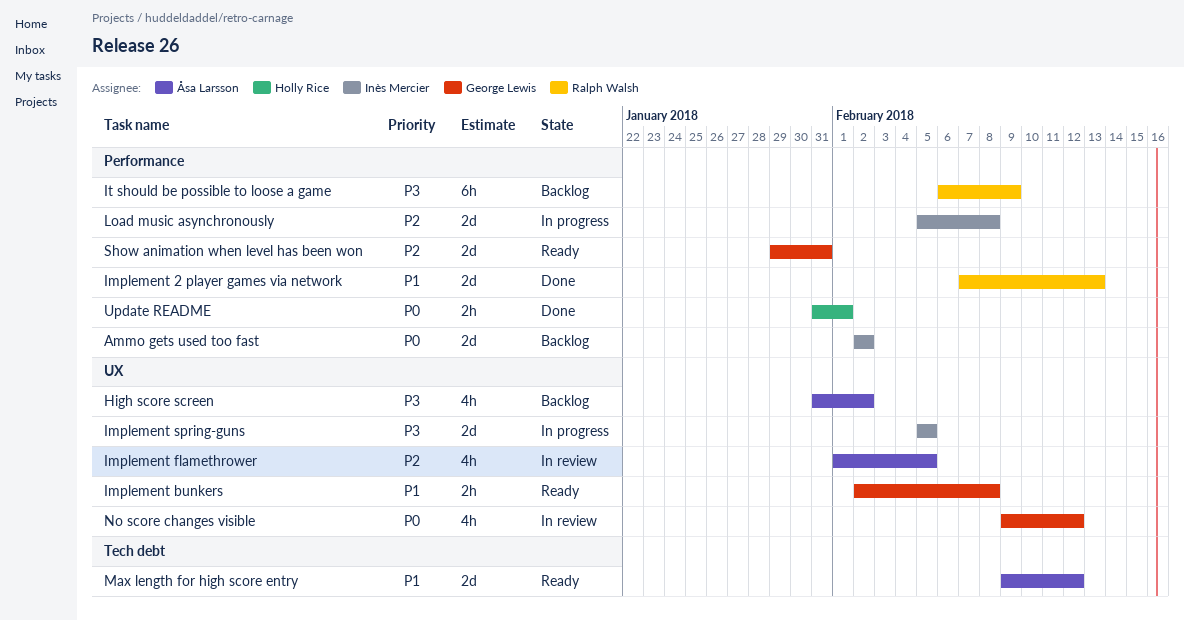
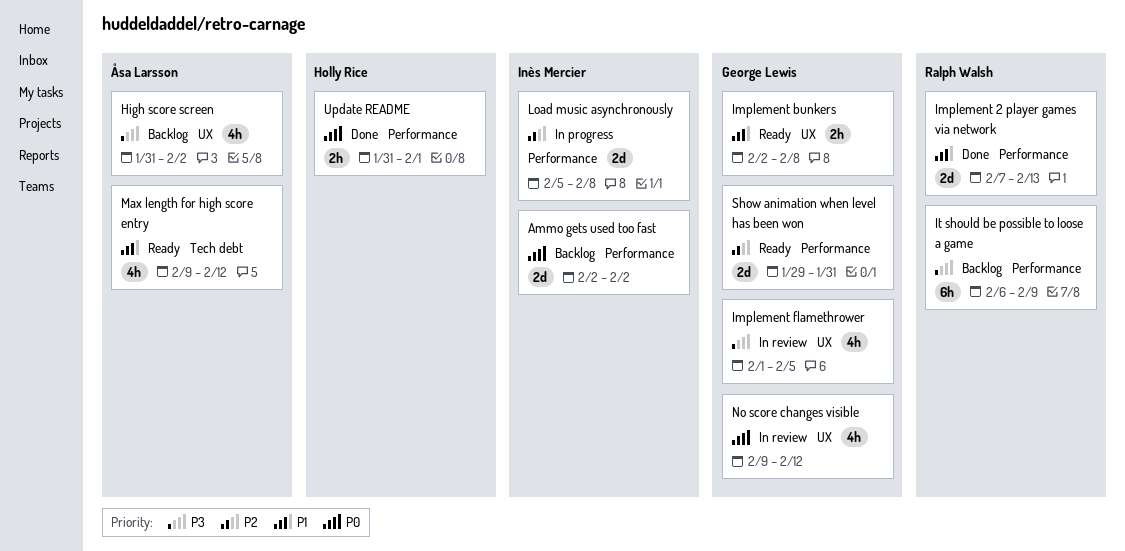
Implement flamethrower, owner: Åsa Larsson -> George Lewis
Implement flamethrower, priority: P2 -> P3
Implement spring-guns: present -> none
Max length for high score entry, estimate: 2d -> 4h

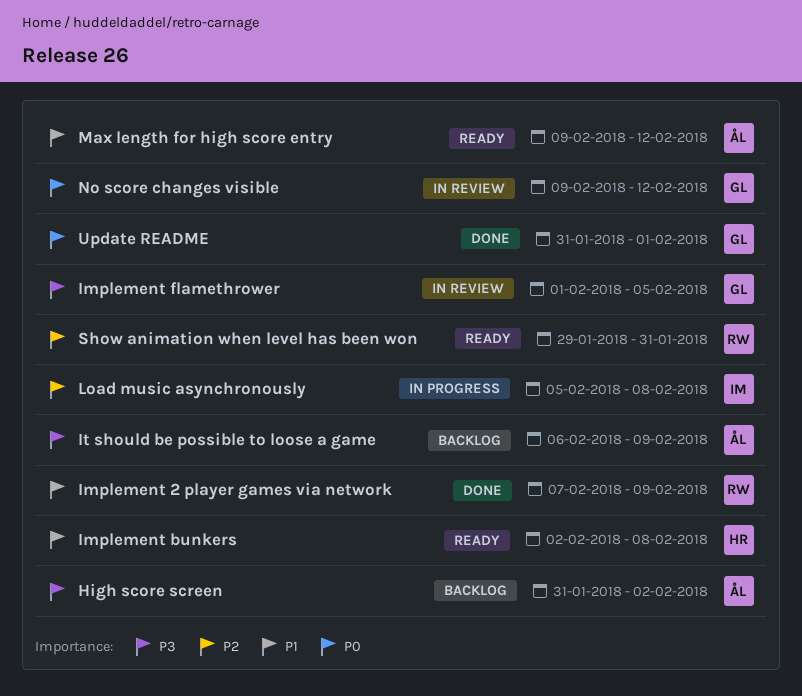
Ammo gets used too fast: present -> none
Implement 2 player games via network, due: Feb 13 -> Feb 9
Implement bunkers, owner: George Lewis -> Holly Rice
It should be possible to loose a game, owner: Ralph Walsh -> Åsa Larsson
Show animation when level has been won, owner: George Lewis -> Ralph Walsh
Update README, owner: Holly Rice -> George Lewis

